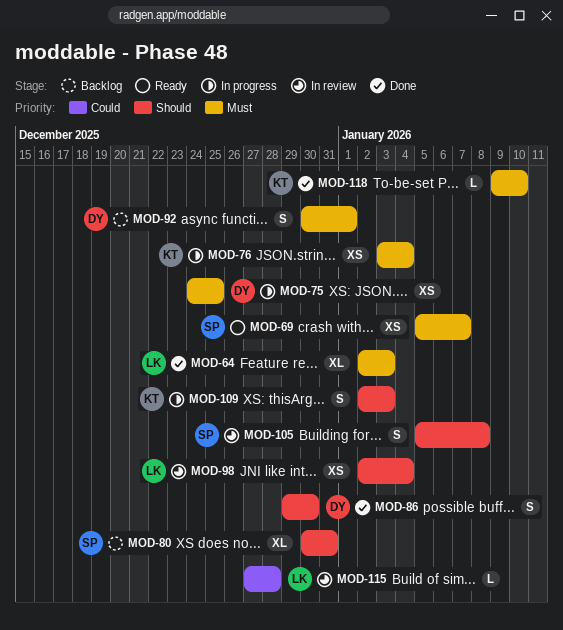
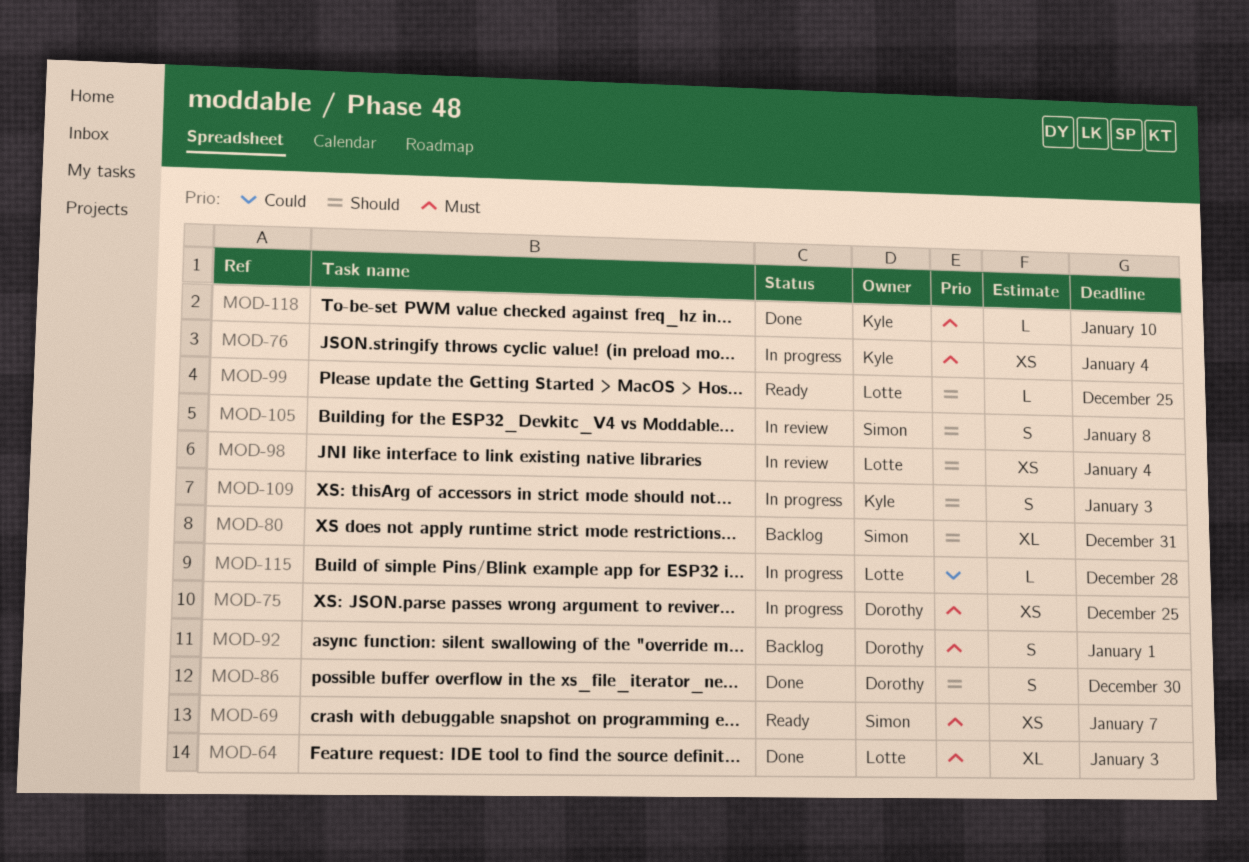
MOD-99: none -> present
MOD-115, status: In review -> In progress

